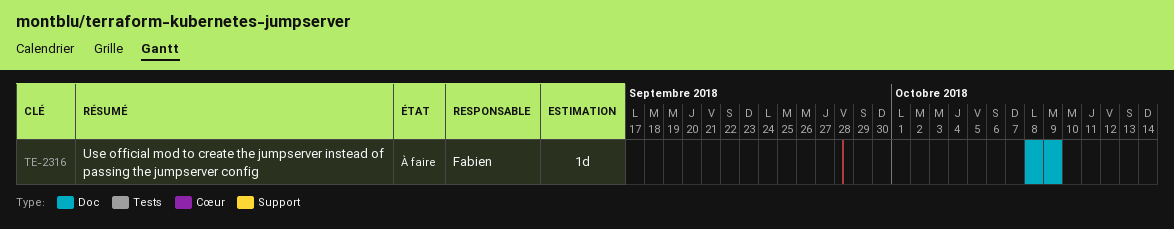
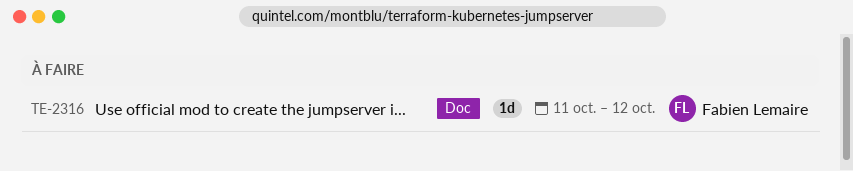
TE-2316, start: Oct 8 -> Oct 11
TE-2316, due: Oct 9 -> Oct 12

